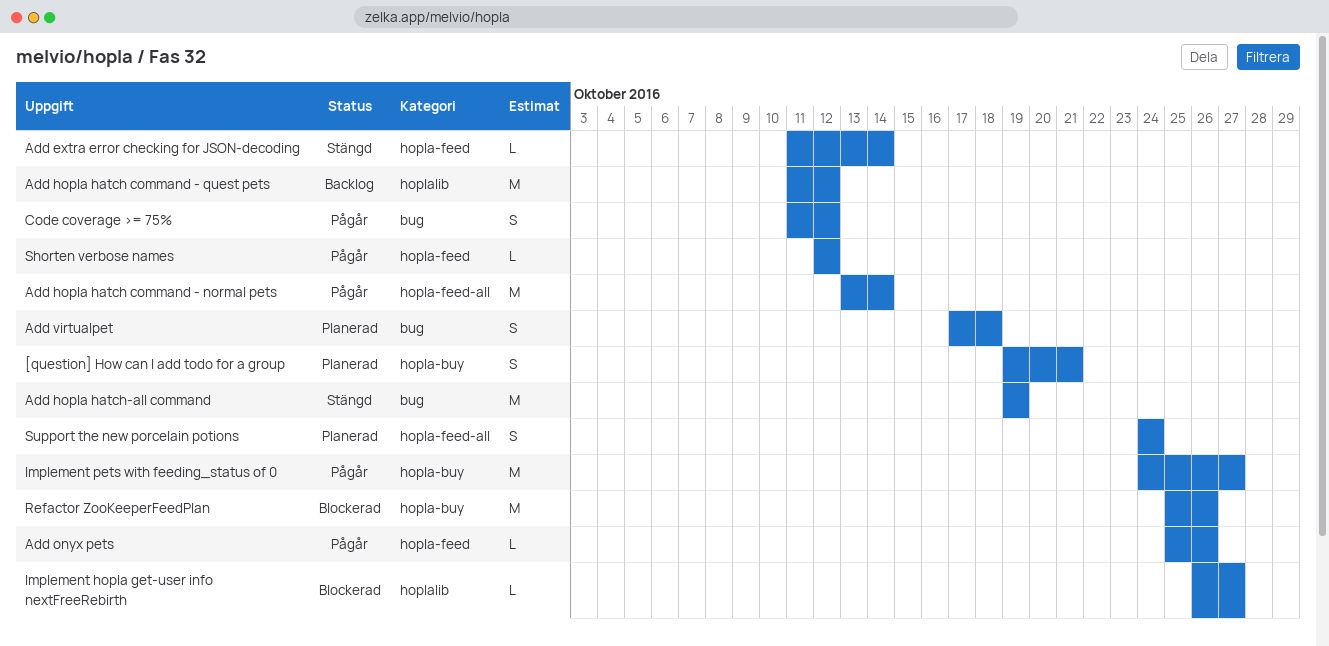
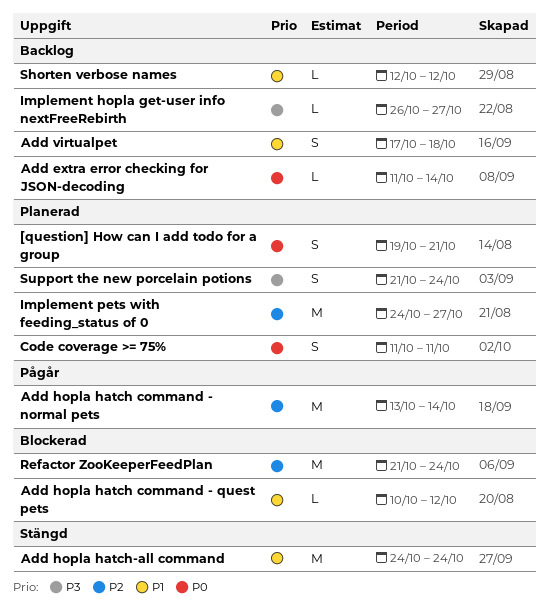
Add extra error checking for JSON-decoding, status: Stängd -> Backlog
Add hopla hatch command - quest pets, status: Backlog -> Blockerad
Add hopla hatch command - quest pets, estimate: M -> L
Add hopla hatch command - quest pets, start: Oct 11 -> Oct 10
Add hopla hatch-all command, start: Oct 19 -> Oct 24
Add hopla hatch-all command, due: Oct 19 -> Oct 24
Add onyx pets: present -> none
Add virtualpet, status: Planerad -> Backlog
Code coverage >= 75%, status: Pågår -> Planerad
Code coverage >= 75%, due: Oct 12 -> Oct 11
Implement hopla get-user info nextFreeRebirth, status: Blockerad -> Backlog
Implement pets with feeding_status of 0, status: Pågår -> Planerad
Refactor ZooKeeperFeedPlan, start: Oct 25 -> Oct 21
Refactor ZooKeeperFeedPlan, due: Oct 26 -> Oct 24
Shorten verbose names, status: Pågår -> Backlog
Support the new porcelain potions, start: Oct 24 -> Oct 21

